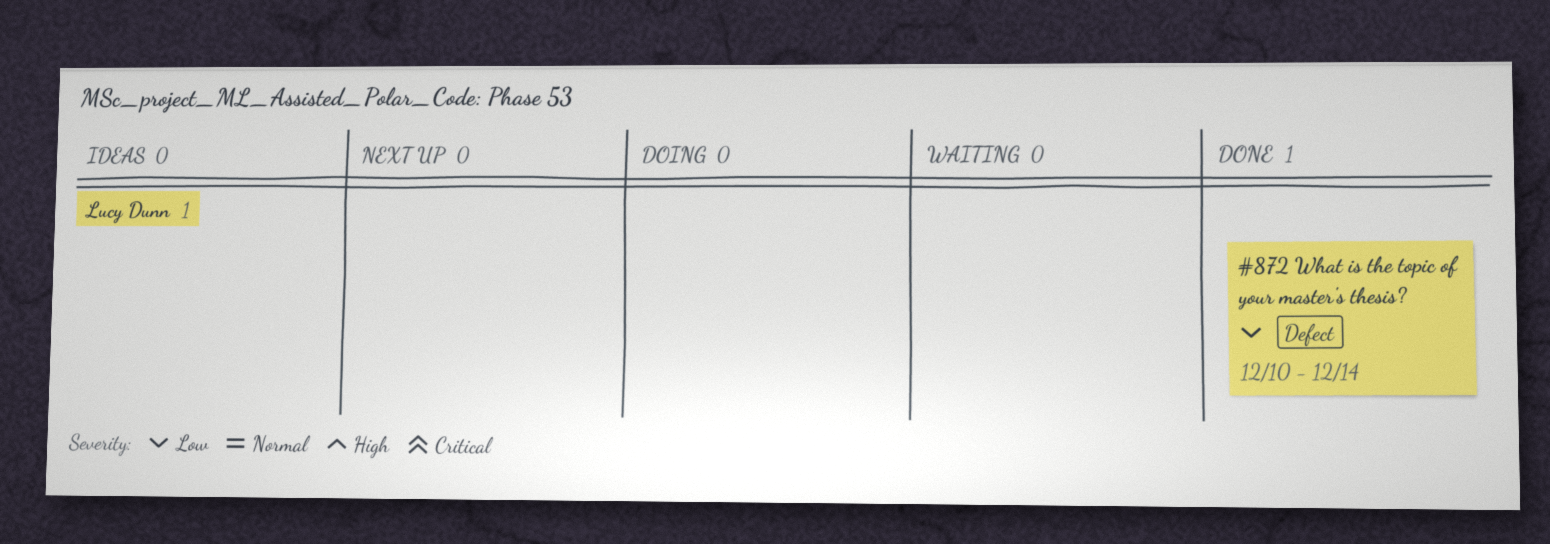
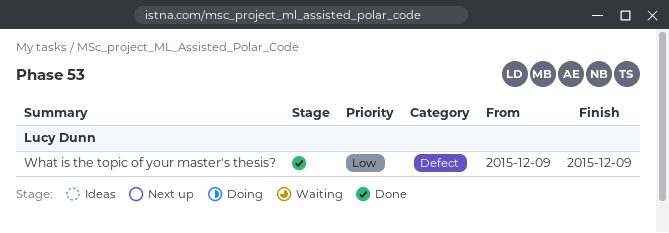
What is the topic of your master's thesis?, start: Dec 10 -> Dec 9
What is the topic of your master's thesis?, due: Dec 14 -> Dec 9

